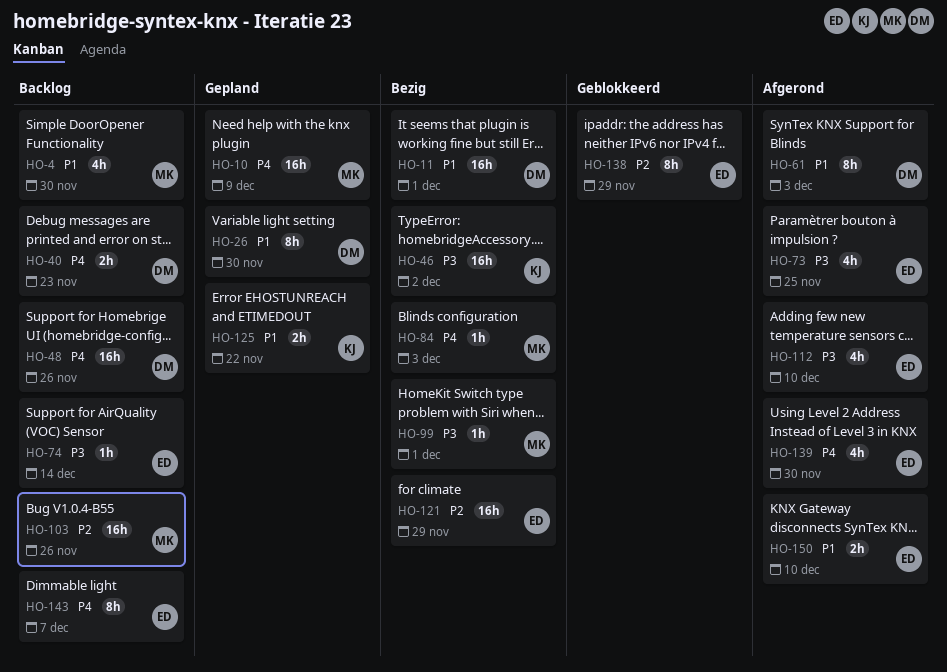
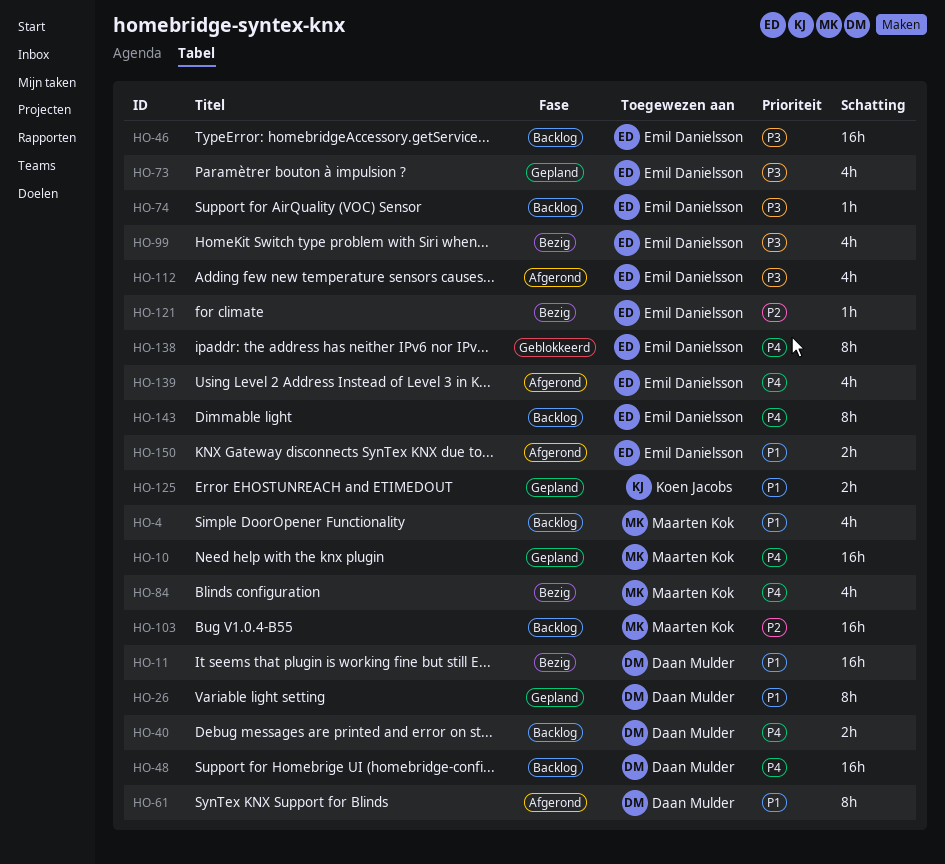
HO-46, status: Bezig -> Backlog
HO-46, owner: Koen Jacobs -> Emil Danielsson
HO-73, status: Afgerond -> Gepland
HO-84, estimate: 1h -> 4h
HO-99, owner: Maarten Kok -> Emil Danielsson
HO-99, estimate: 1h -> 4h
HO-121, estimate: 16h -> 1h
HO-138, priority: P2 -> P4

